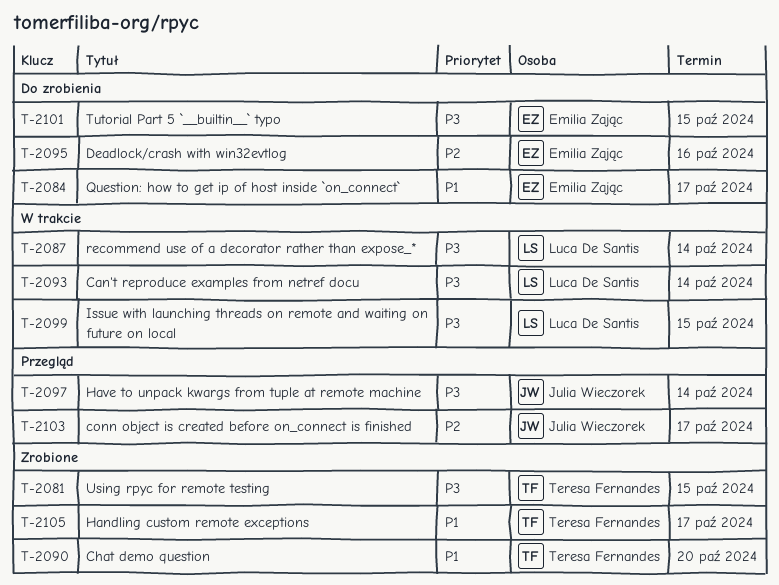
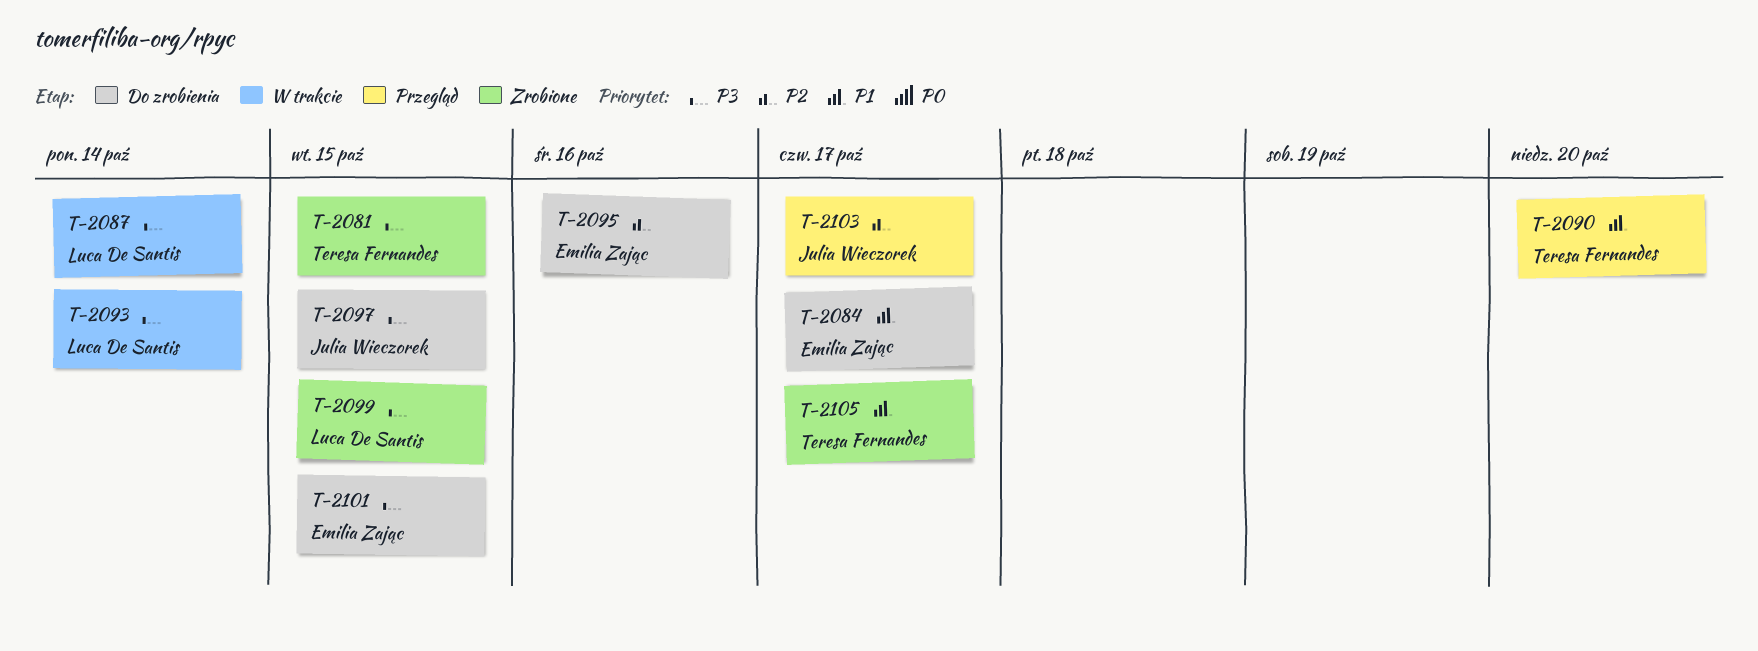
T-2090, status: Zrobione -> Przegląd
T-2097, status: Przegląd -> Do zrobienia
T-2097, due: Oct 14 -> Oct 15
T-2099, status: W trakcie -> Zrobione

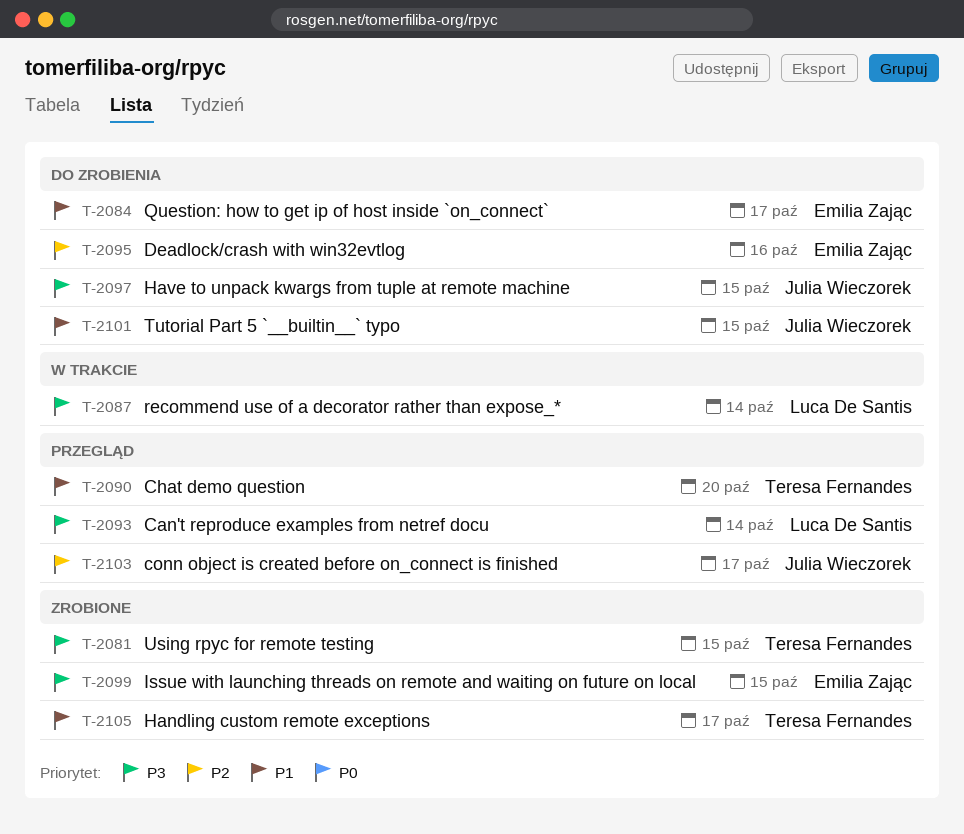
T-2093, status: W trakcie -> Przegląd
T-2099, owner: Luca De Santis -> Emilia Zając
T-2101, owner: Emilia Zając -> Julia Wieczorek
T-2101, priority: P3 -> P1

